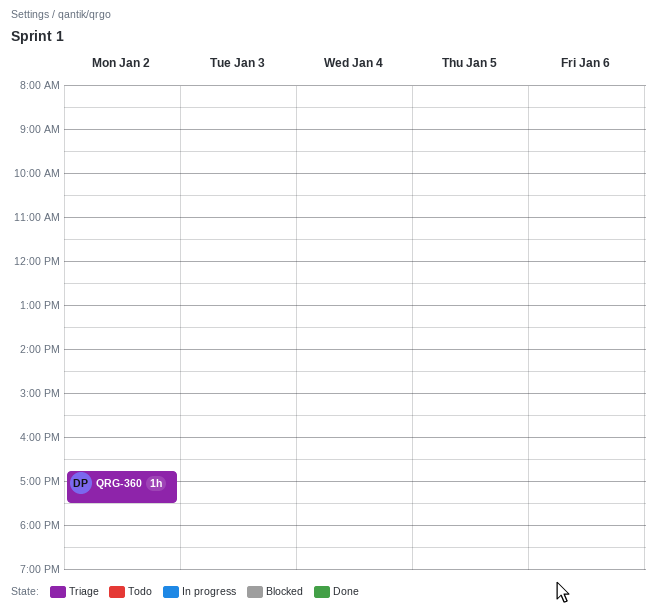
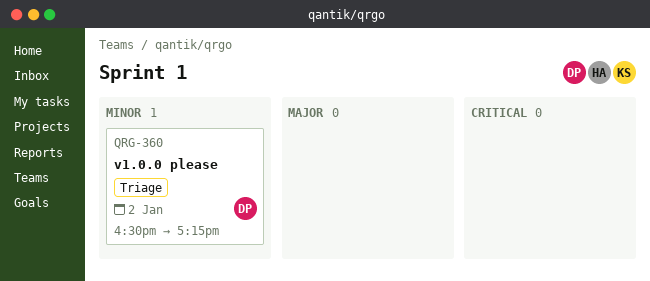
QRG-360, begins: 16:45 -> 16:30
QRG-360, ends: 17:30 -> 17:15

